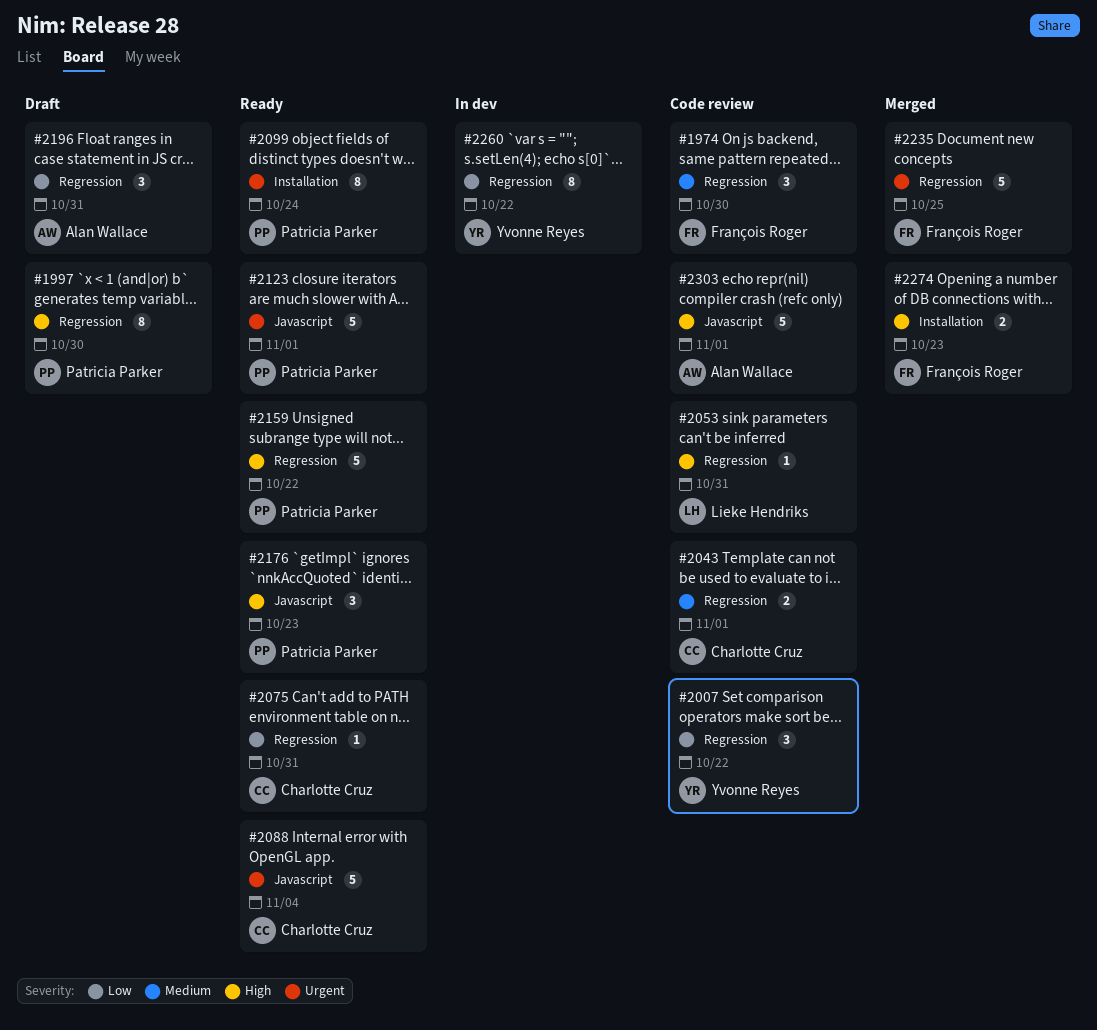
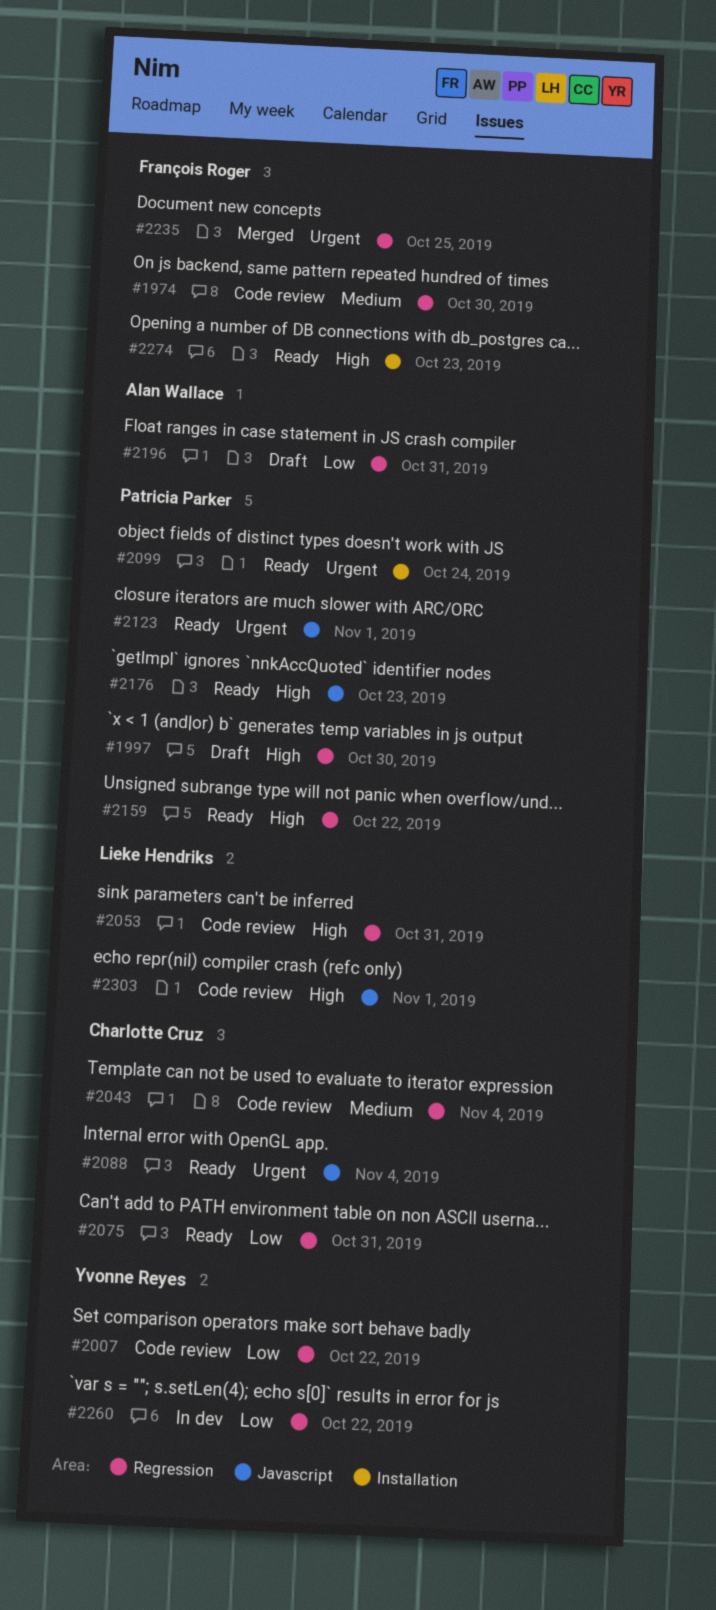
#2043, due: Nov 1 -> Nov 4
#2274, status: Merged -> Ready
#2303, owner: Alan Wallace -> Lieke Hendriks

